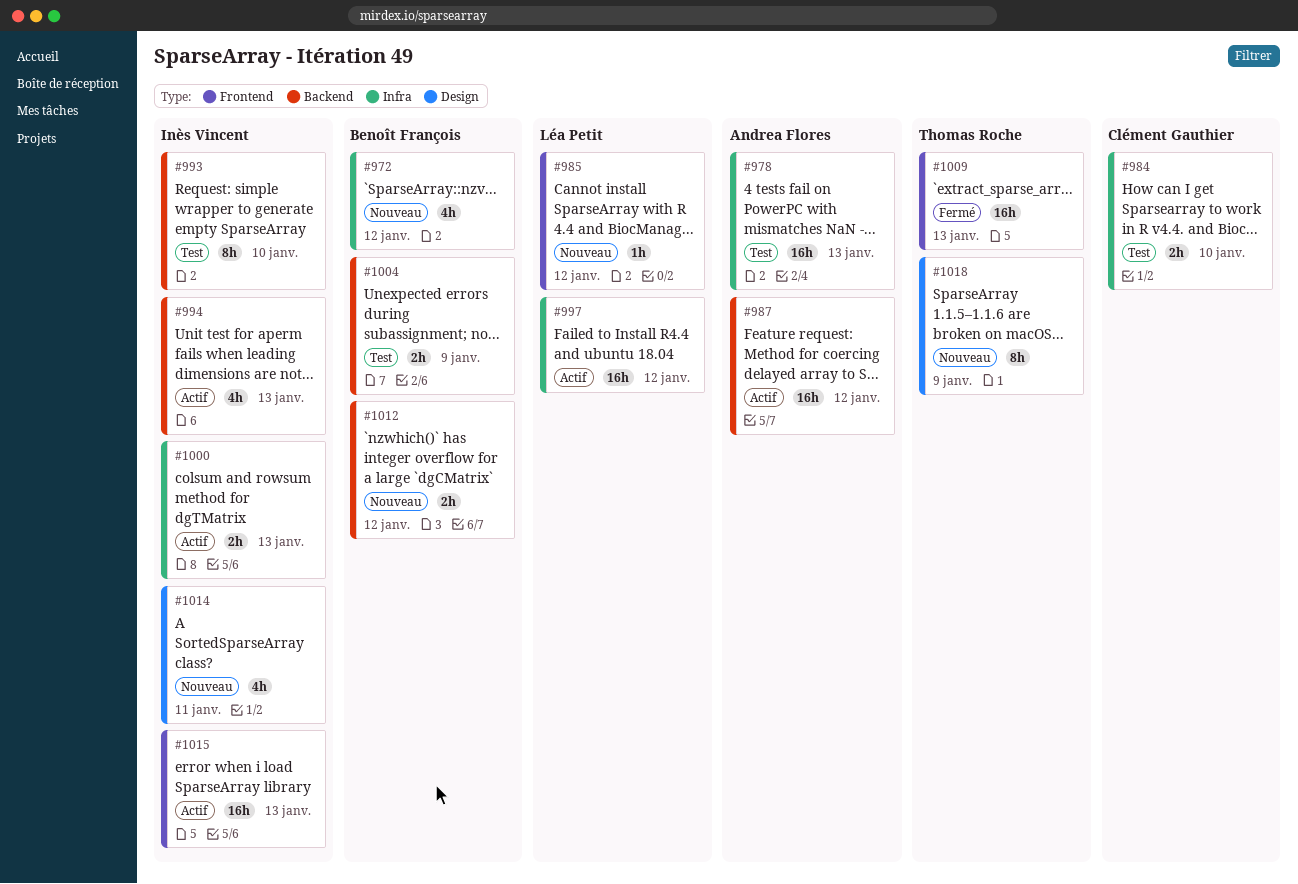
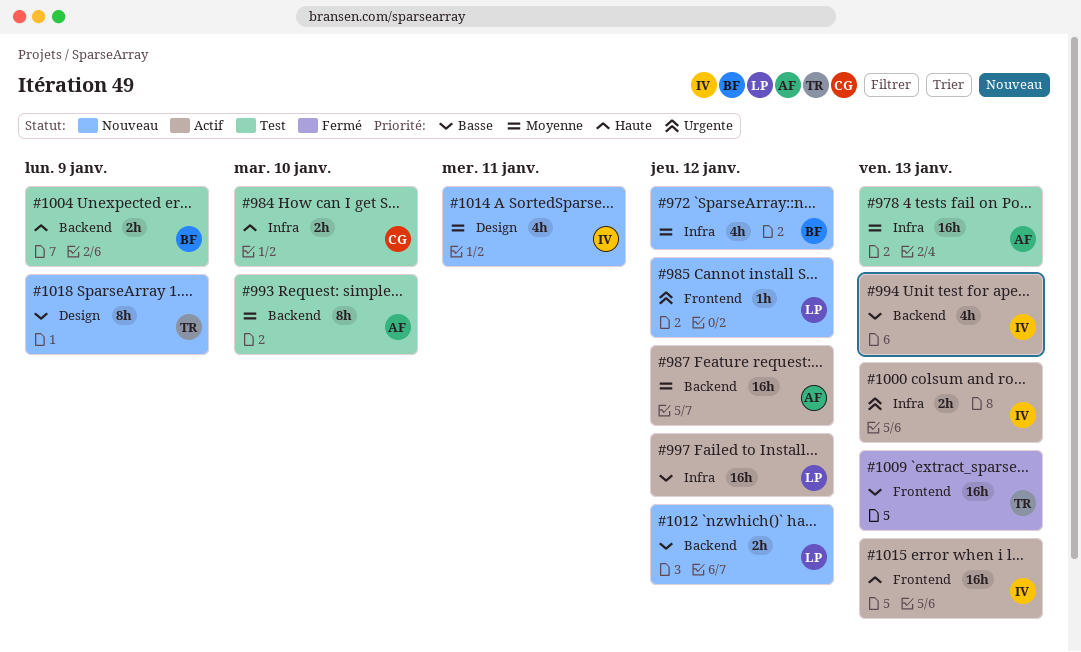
#993, owner: Inès Vincent -> Andrea Flores
#1012, owner: Benoît François -> Léa Petit

